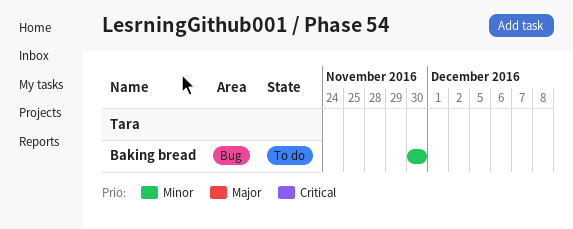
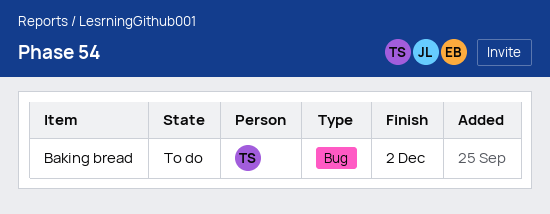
Baking bread, due: Nov 30 -> Dec 2

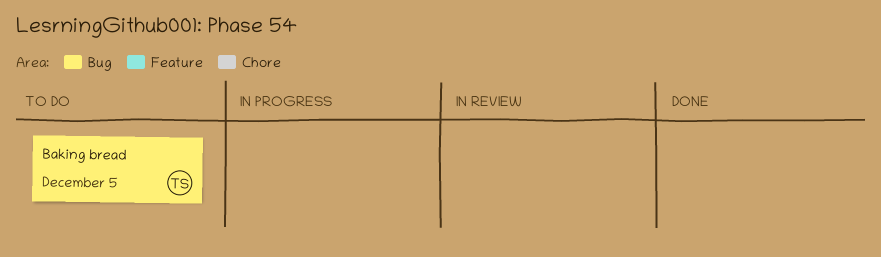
Baking bread, due: Dec 2 -> Dec 5

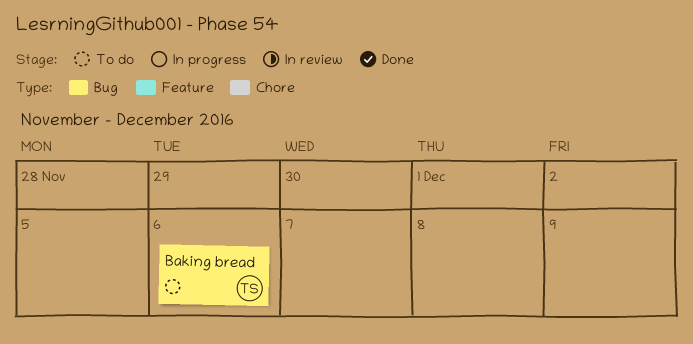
Baking bread, due: Dec 5 -> Dec 6

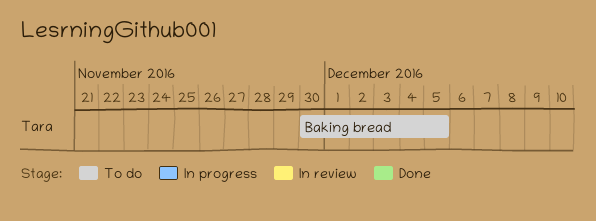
Baking bread, due: Dec 6 -> Dec 5

